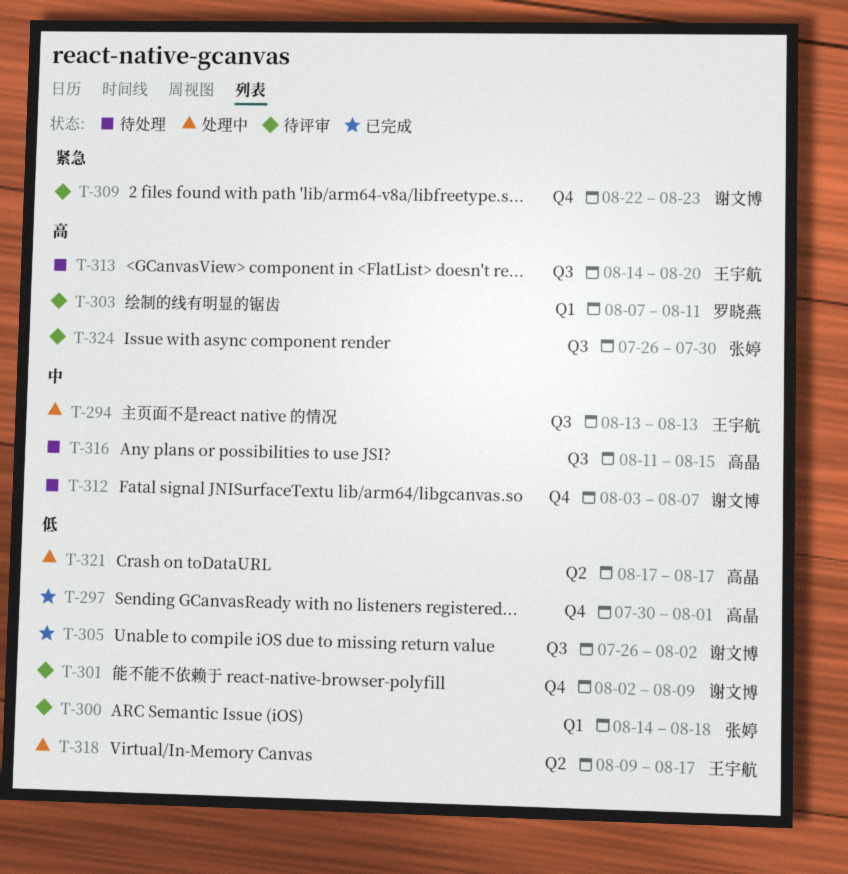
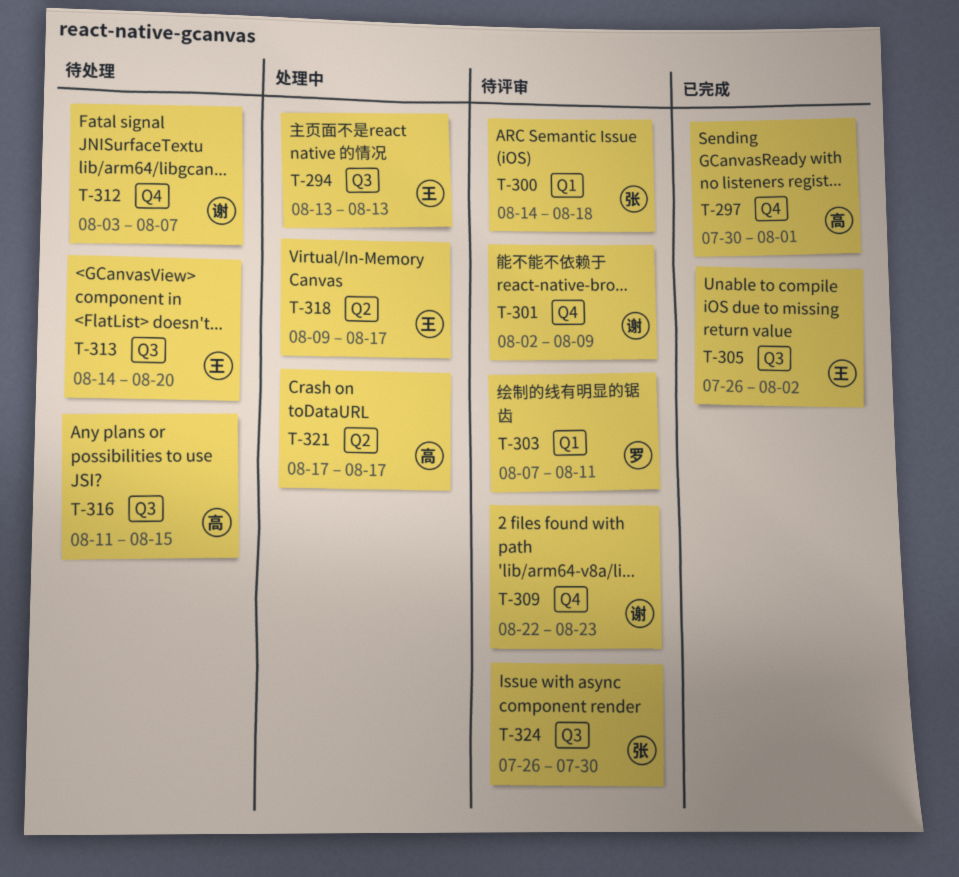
T-305, owner: 谢文博 -> 王宇航

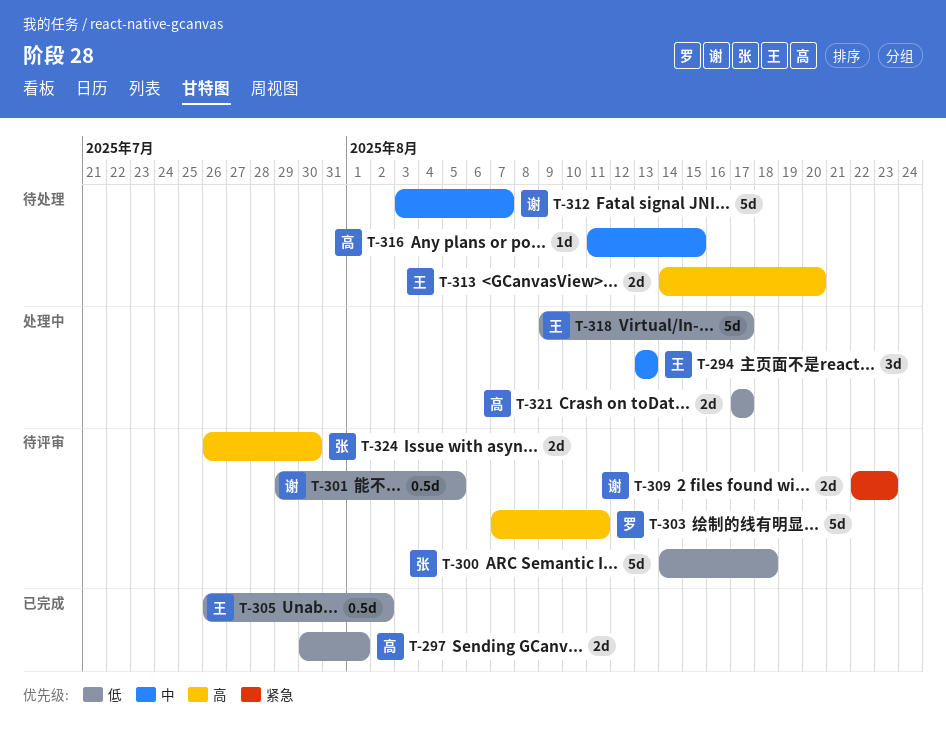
T-301, start: Aug 2 -> Jul 29
T-301, due: Aug 9 -> Aug 5

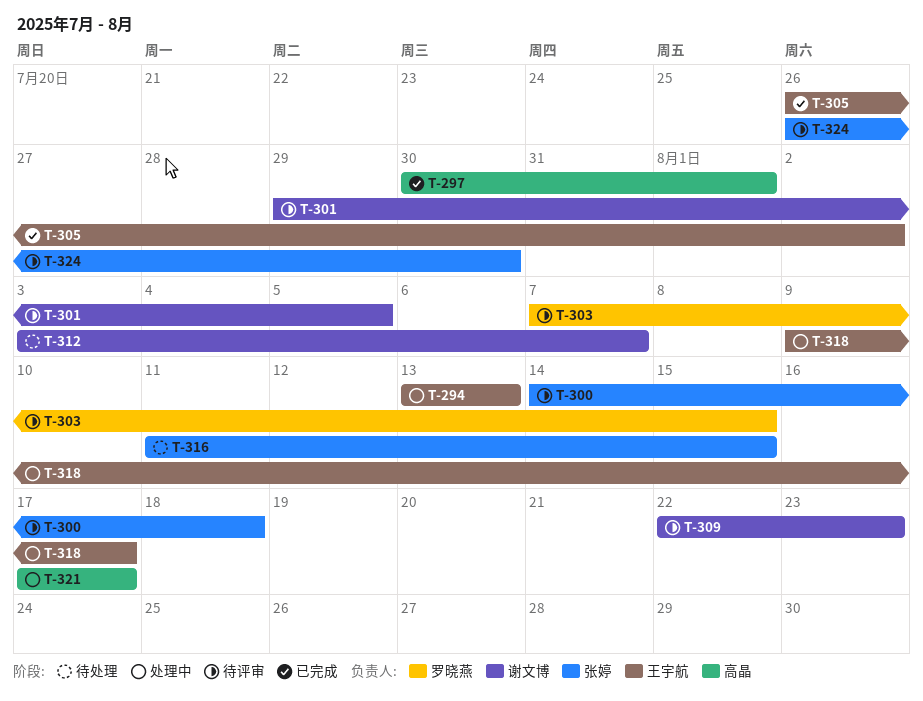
T-303, due: Aug 11 -> Aug 15
T-313: present -> none
T-316, owner: 高晶 -> 张婷

